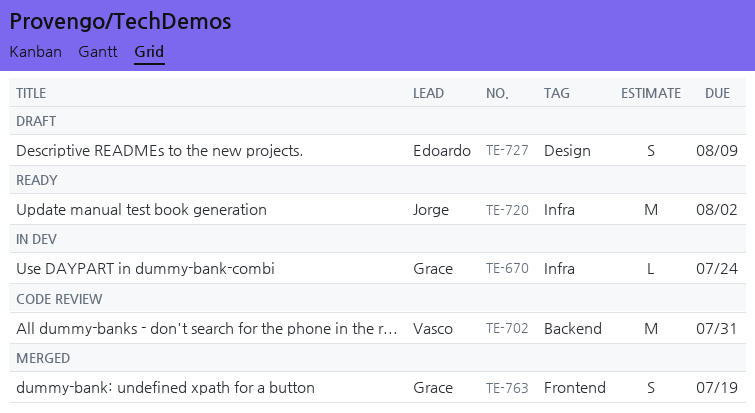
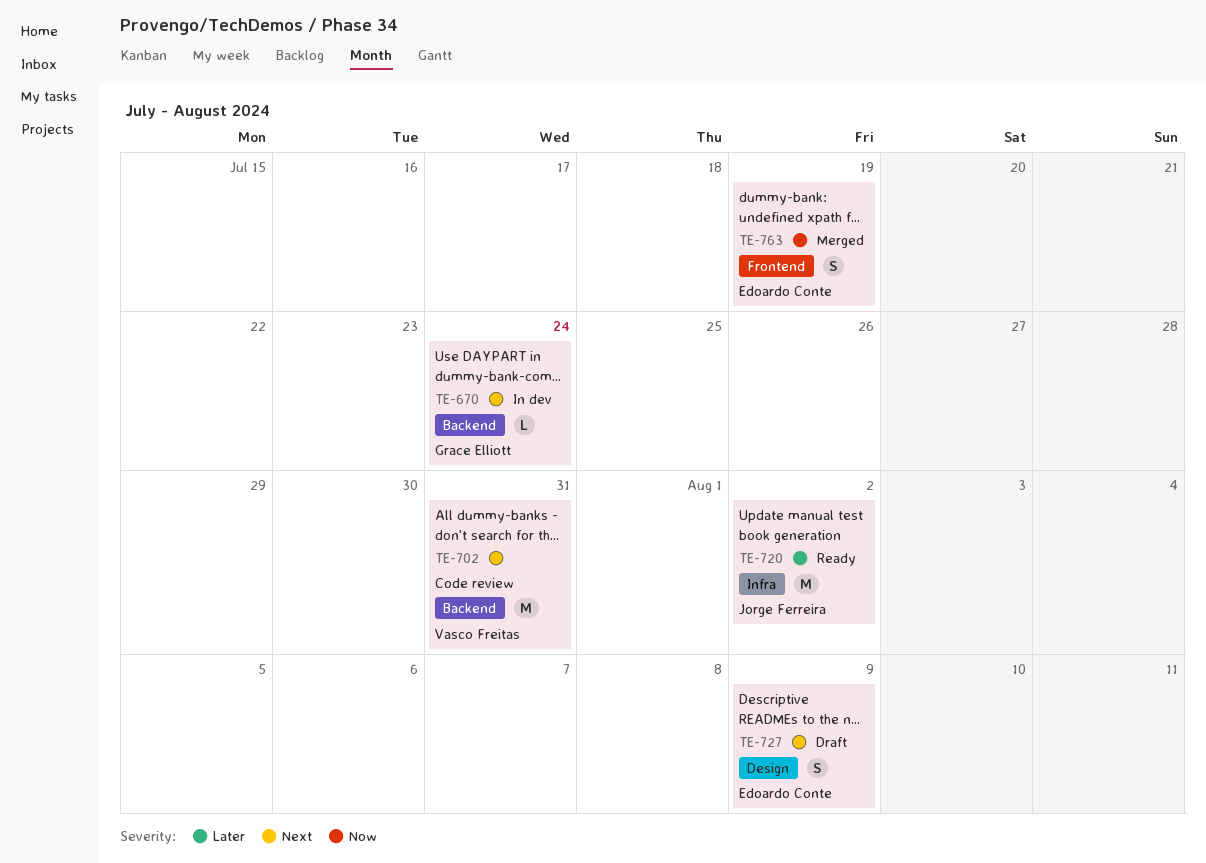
TE-670, label: Infra -> Backend
TE-763, owner: Grace Elliott -> Edoardo Conte

